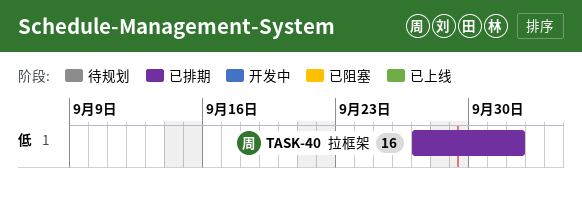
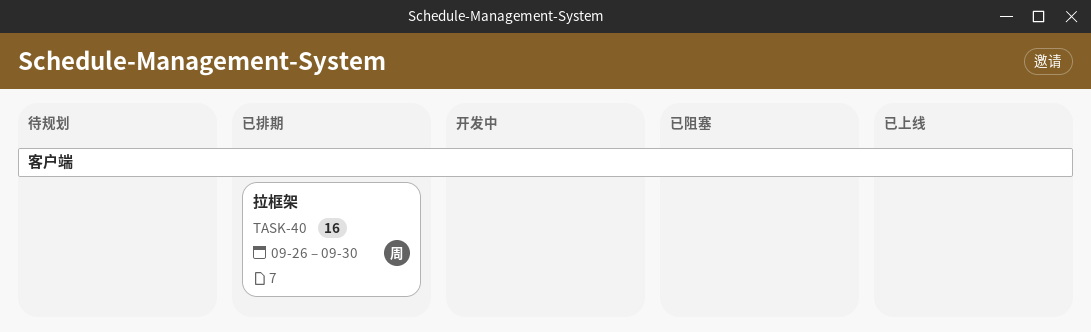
TASK-40, start: Sep 27 -> Sep 26
TASK-40, due: Oct 2 -> Sep 30

